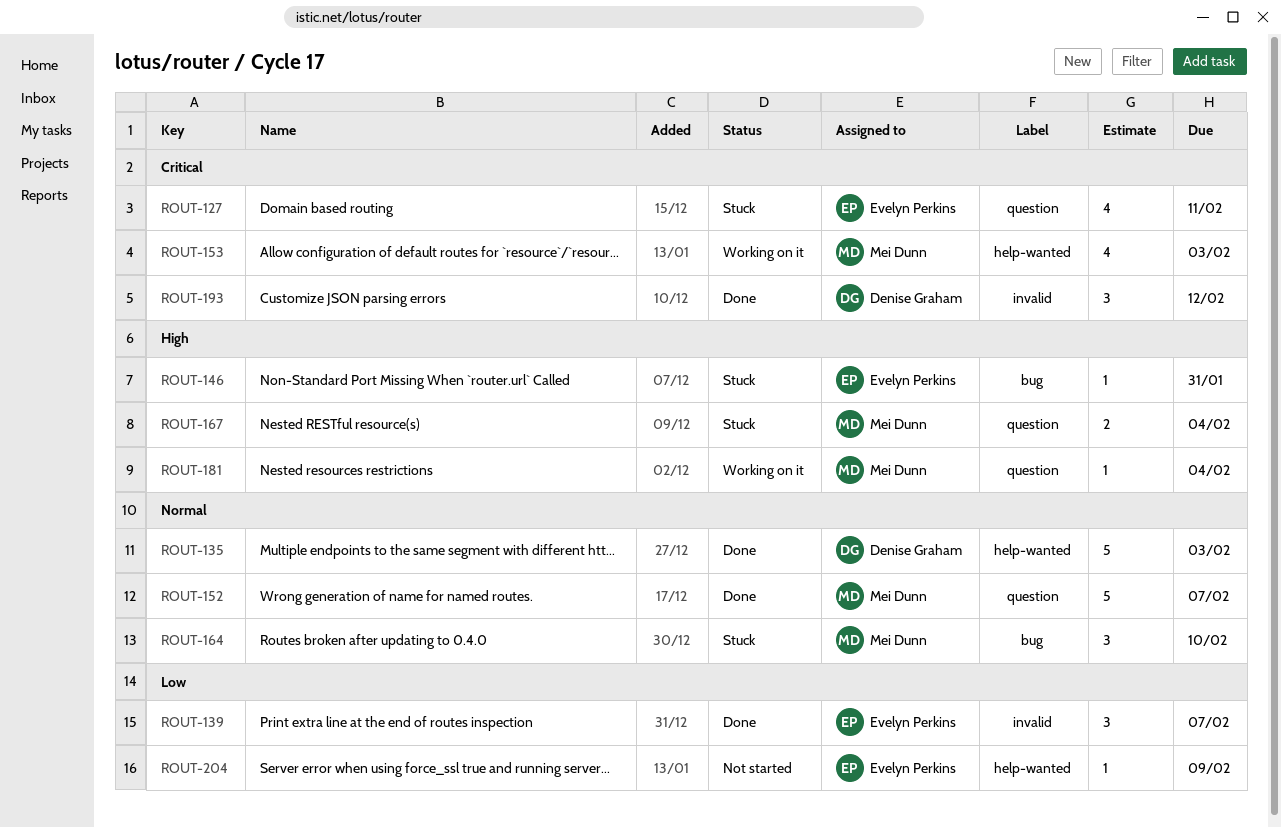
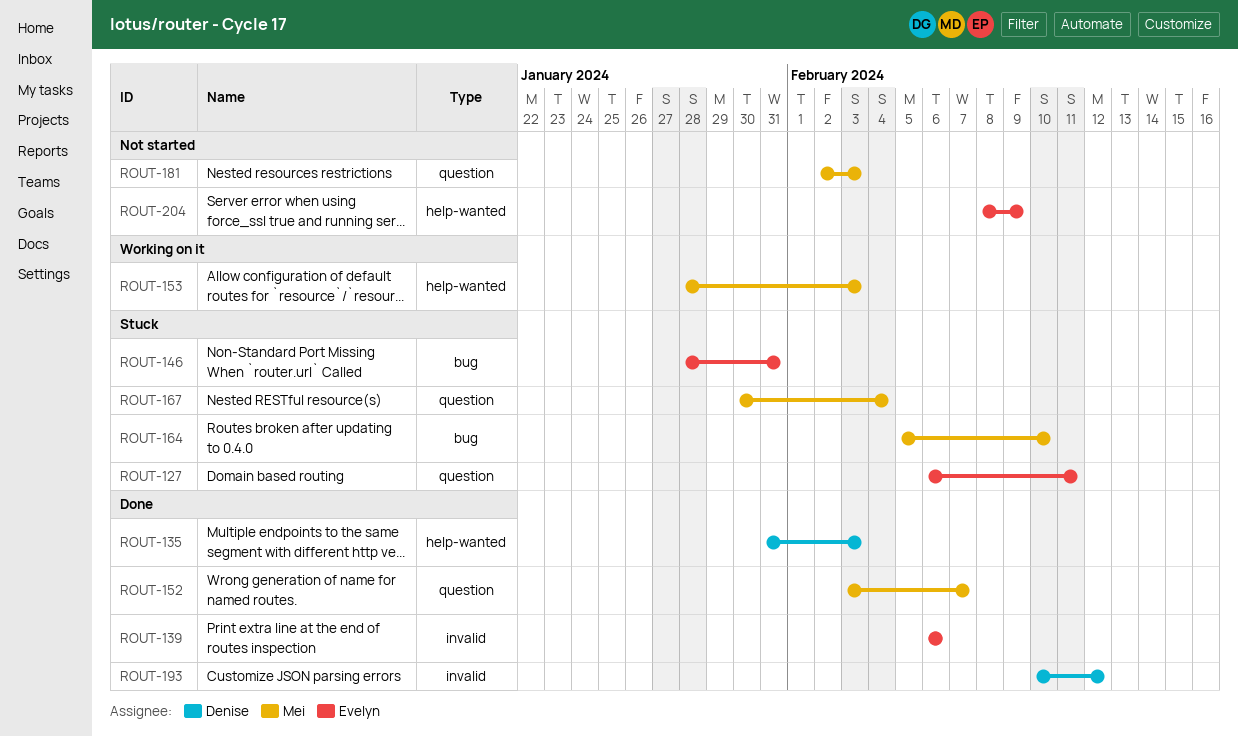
ROUT-139, due: Feb 7 -> Feb 6
ROUT-181, status: Working on it -> Not started
ROUT-181, due: Feb 4 -> Feb 3

